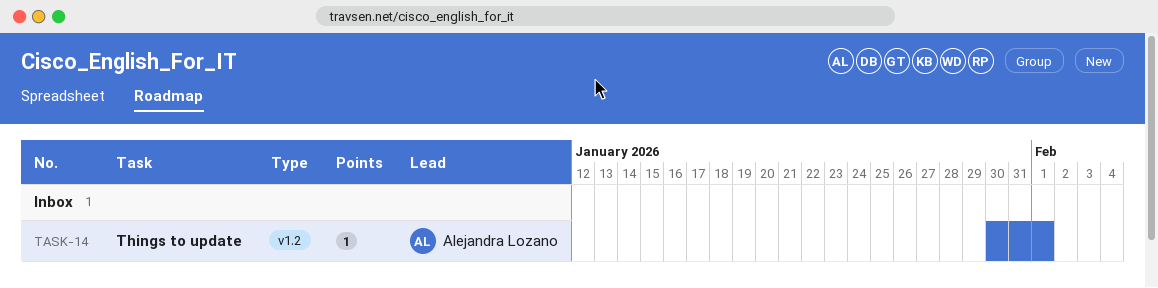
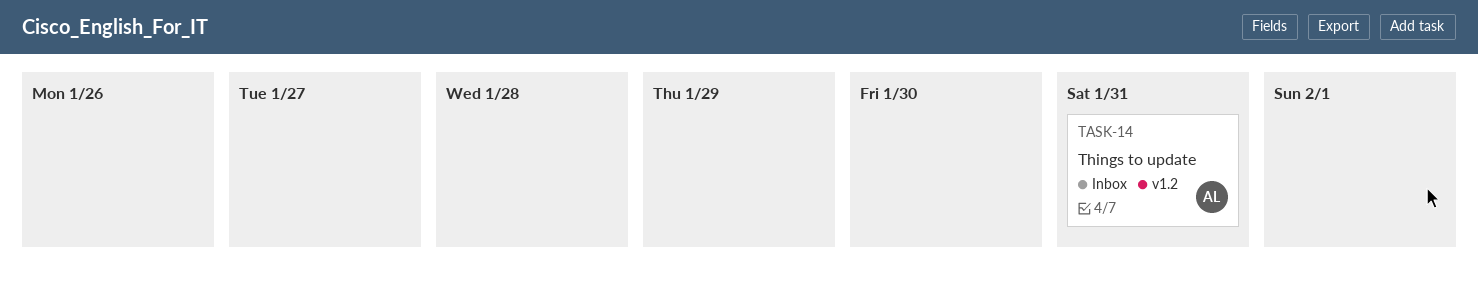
TASK-14, due: Feb 1 -> Jan 31

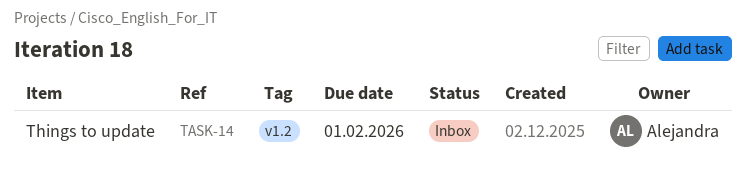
TASK-14, due: Jan 31 -> Feb 1

